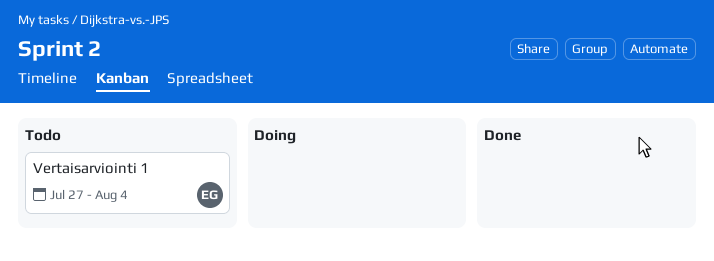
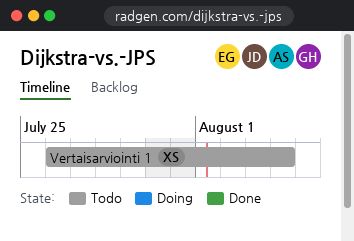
Vertaisarviointi 1, start: Jul 27 -> Jul 26

